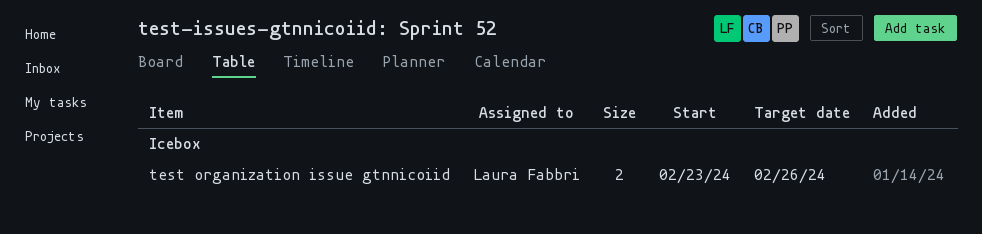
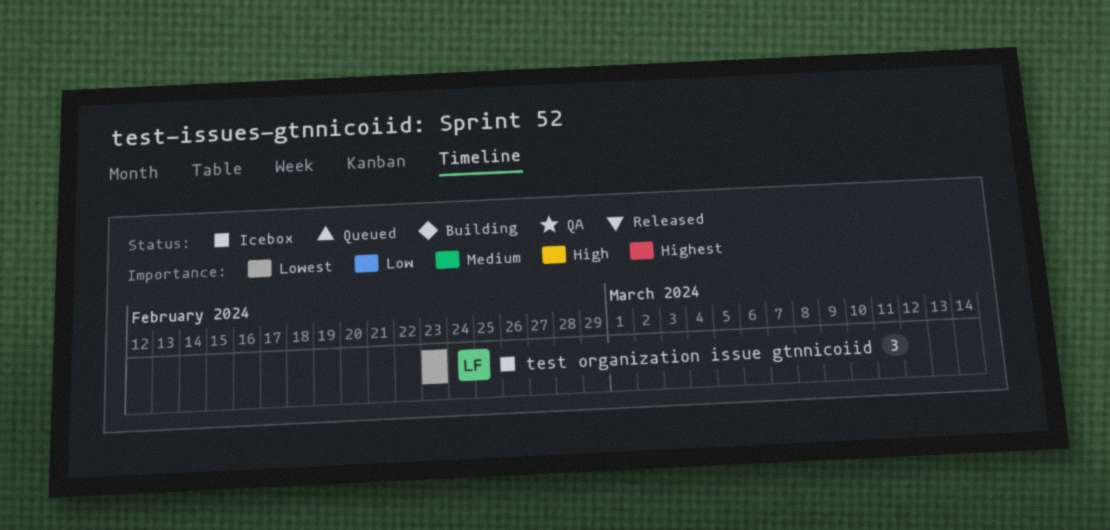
test organization issue gtnnicoiid, estimate: 2 -> 3
test organization issue gtnnicoiid, due: Feb 26 -> Feb 23

